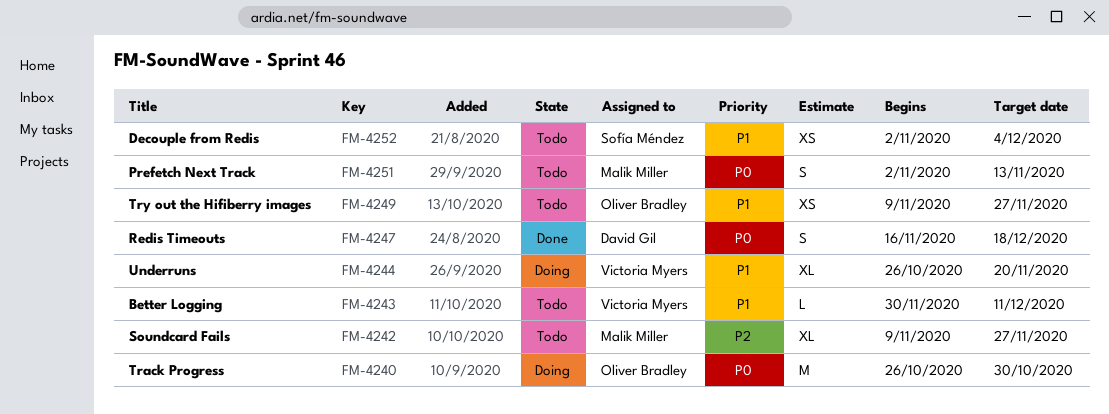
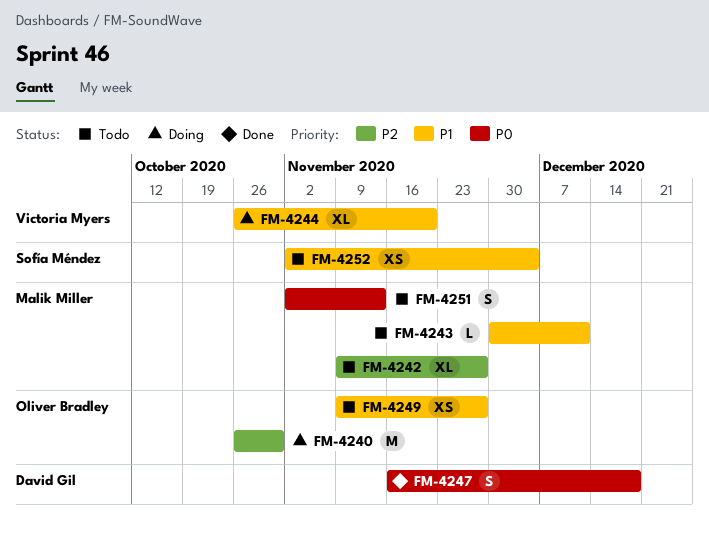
FM-4240, priority: P0 -> P2
FM-4243, owner: Victoria Myers -> Malik Miller

